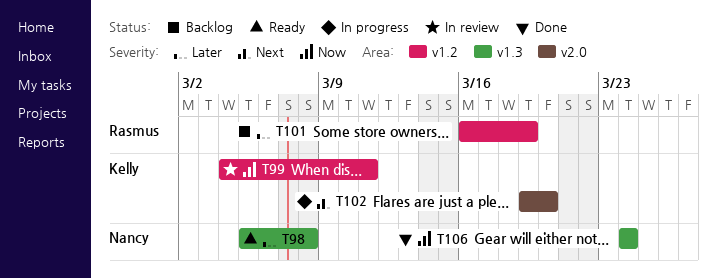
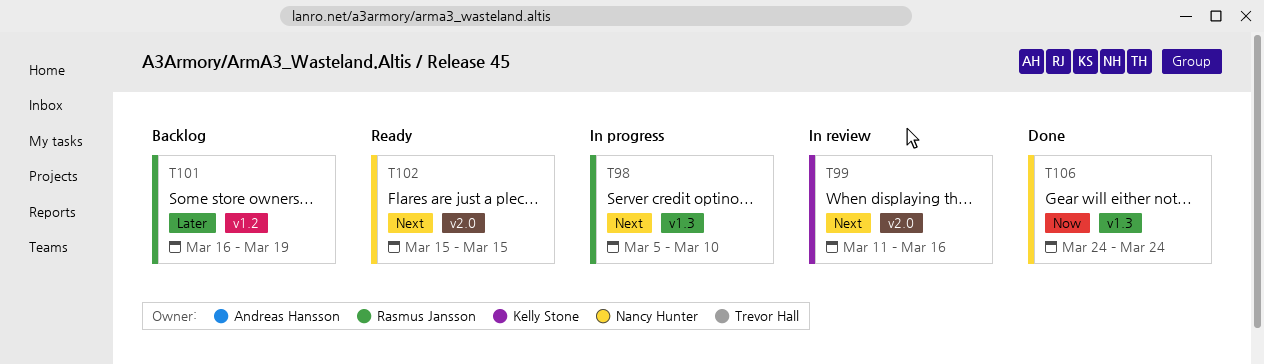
T98, status: Ready -> In progress
T98, owner: Nancy Hunter -> Rasmus Jansson
T98, priority: Later -> Next
T98, due: Mar 8 -> Mar 10
T99, priority: Now -> Next
T99, label: v1.2 -> v2.0
T99, start: Mar 4 -> Mar 11
T99, due: Mar 11 -> Mar 16
T102, status: In progress -> Ready
T102, owner: Kelly Stone -> Nancy Hunter
T102, start: Mar 19 -> Mar 15
T102, due: Mar 20 -> Mar 15

